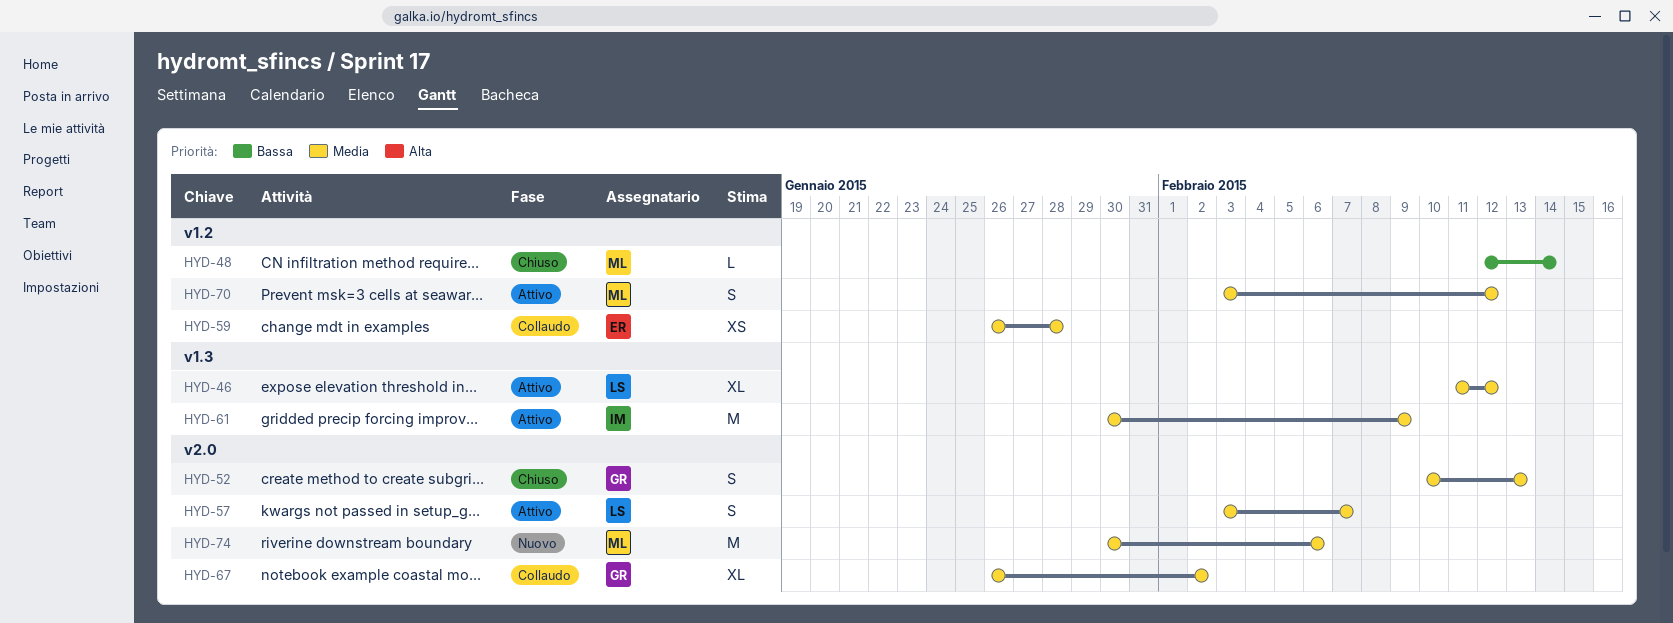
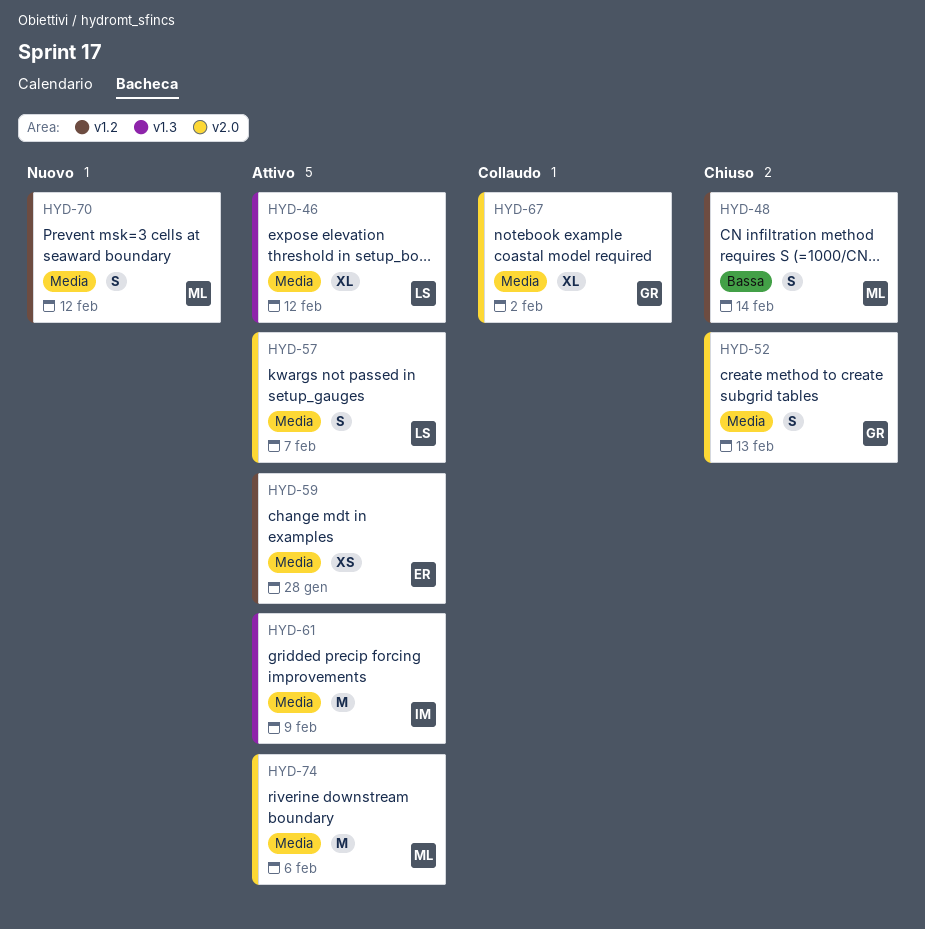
HYD-48, estimate: L -> S
HYD-59, status: Collaudo -> Attivo
HYD-70, status: Attivo -> Nuovo
HYD-74, status: Nuovo -> Attivo

